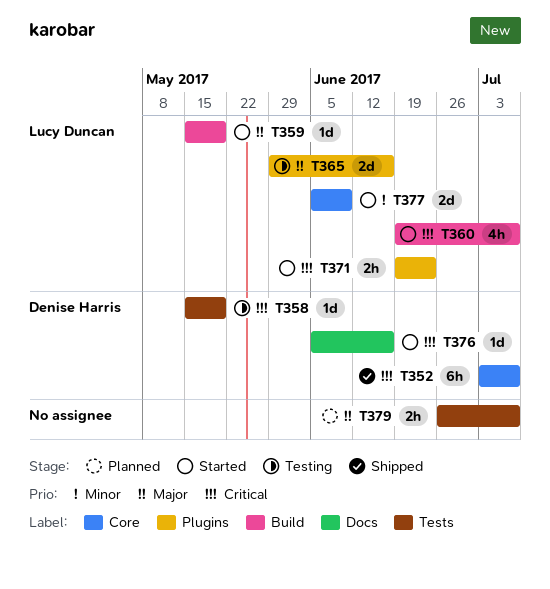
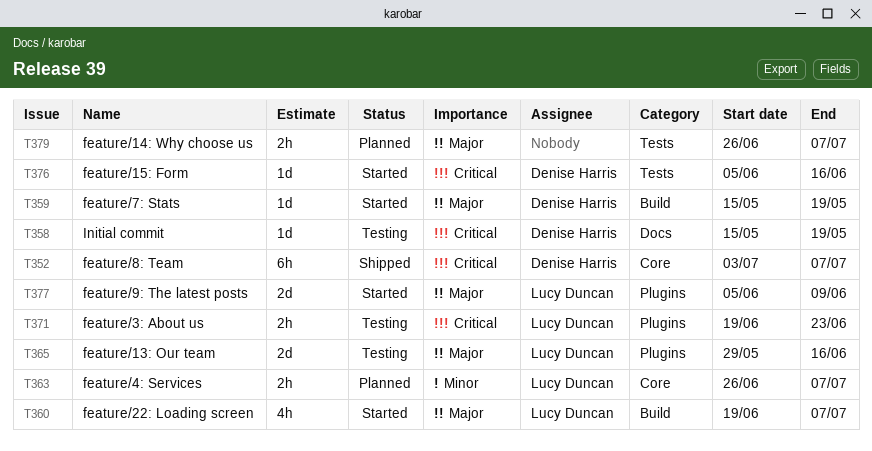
T358, label: Tests -> Docs
T359, owner: Lucy Duncan -> Denise Harris
T360, priority: Critical -> Major
T363: none -> present
T371, status: Started -> Testing
T376, label: Docs -> Tests
T377, priority: Minor -> Major
T377, label: Core -> Plugins

